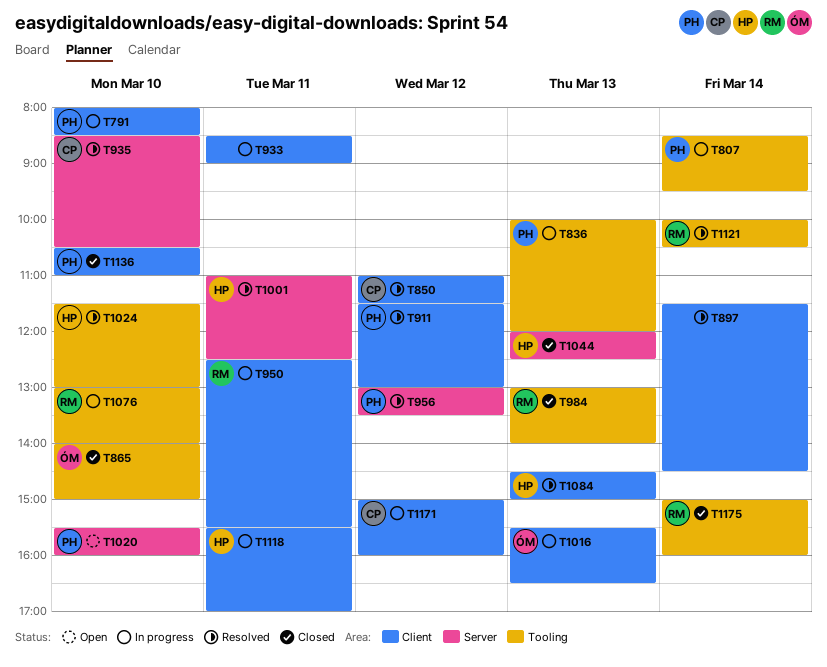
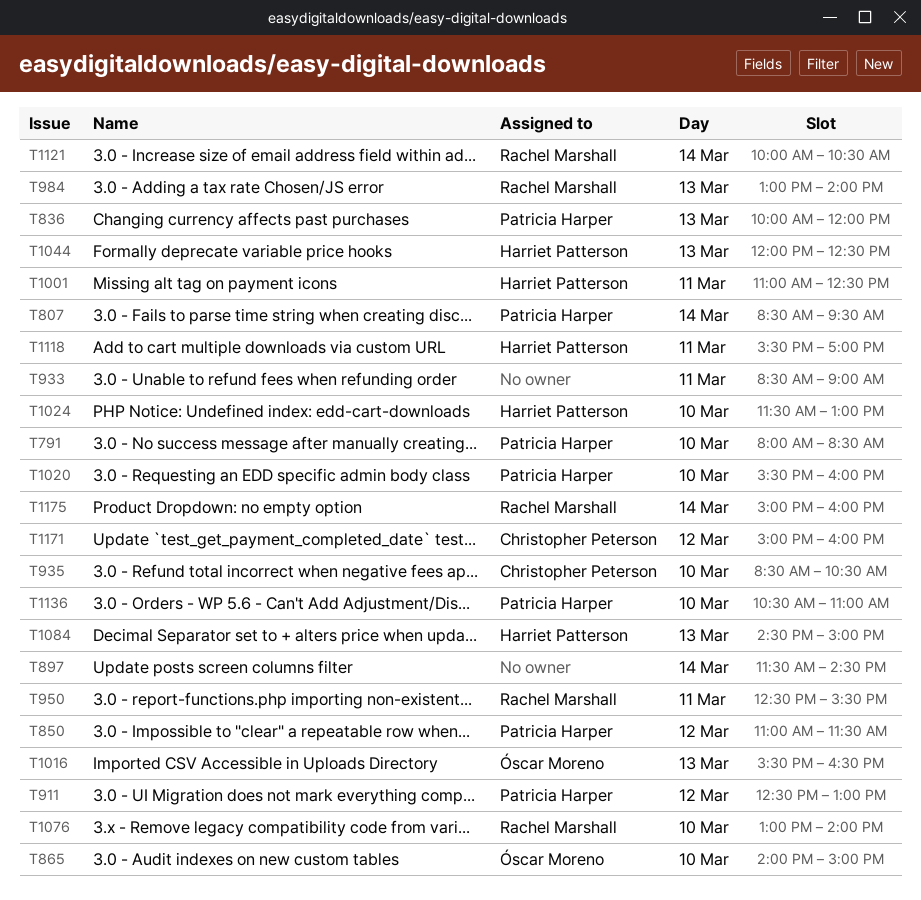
T850, owner: Christopher Peterson -> Patricia Harper
T911, begins: 11:30 -> 12:30
T956: present -> none

